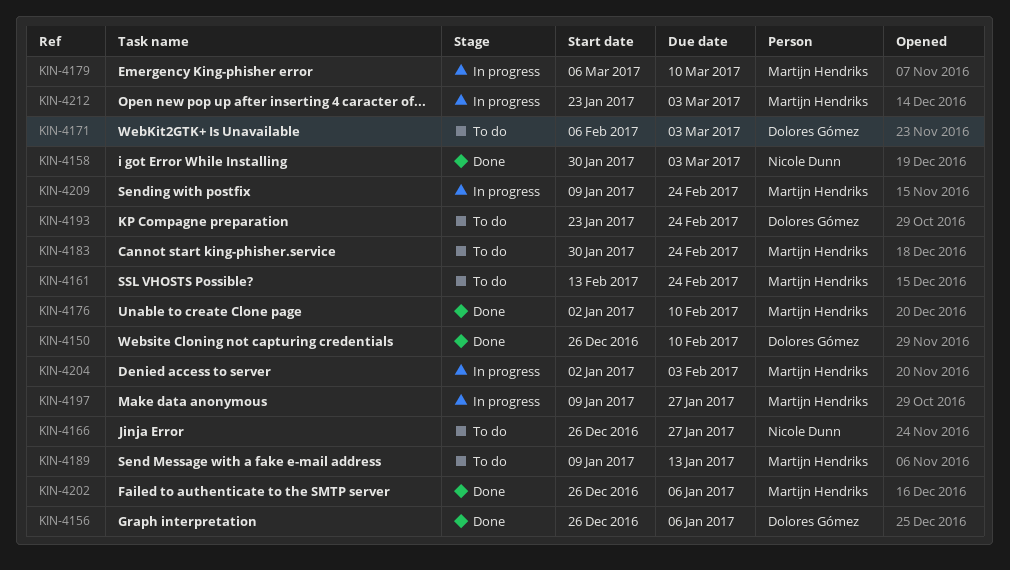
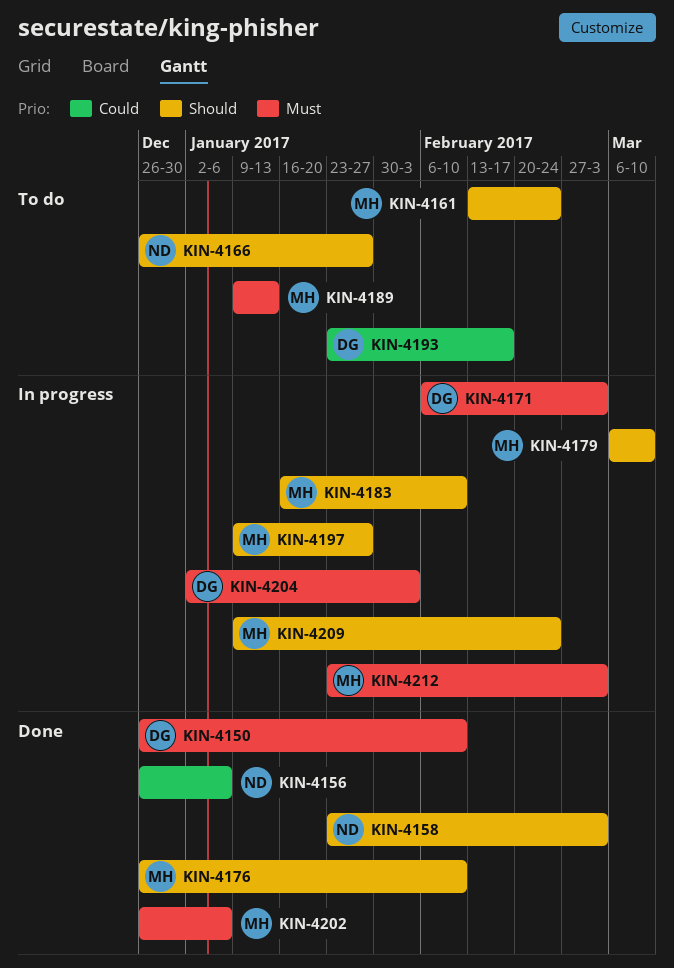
KIN-4156, owner: Dolores Gómez -> Nicole Dunn
KIN-4158, start: Jan 30 -> Jan 23
KIN-4171, status: To do -> In progress
KIN-4176, start: Jan 2 -> Dec 26
KIN-4183, status: To do -> In progress
KIN-4183, start: Jan 30 -> Jan 16
KIN-4183, due: Feb 24 -> Feb 10
KIN-4193, due: Feb 24 -> Feb 17
KIN-4204, owner: Martijn Hendriks -> Dolores Gómez

